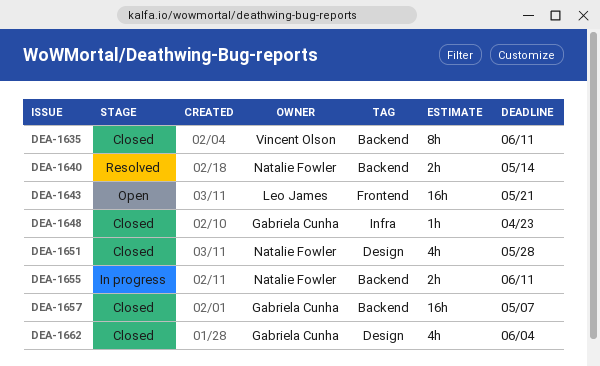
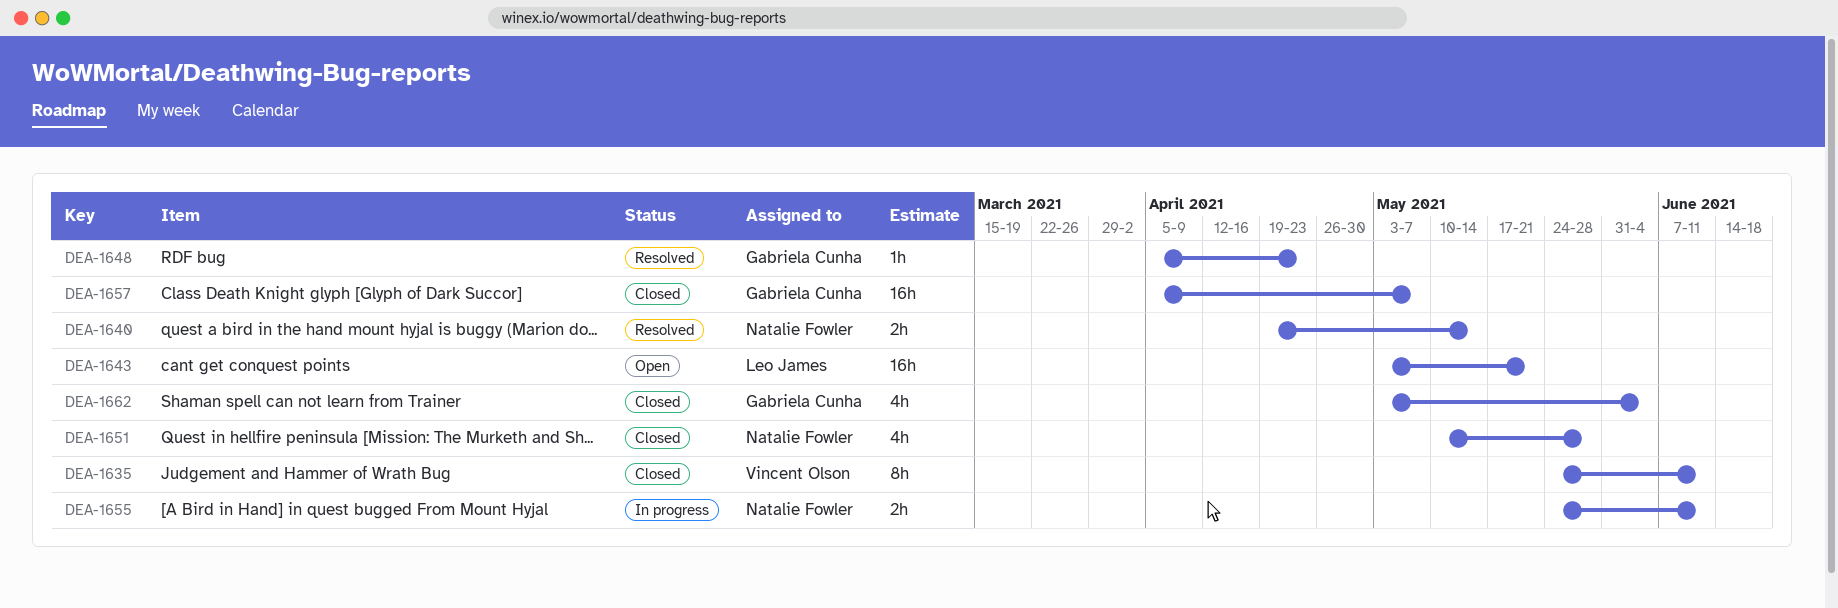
DEA-1648, status: Closed -> Resolved

